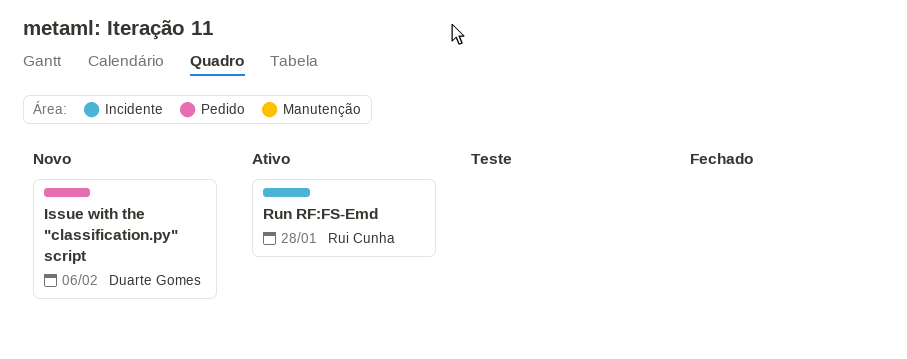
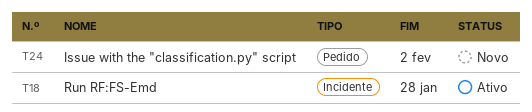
Issue with the "classification.py" script, due: Feb 6 -> Feb 2

